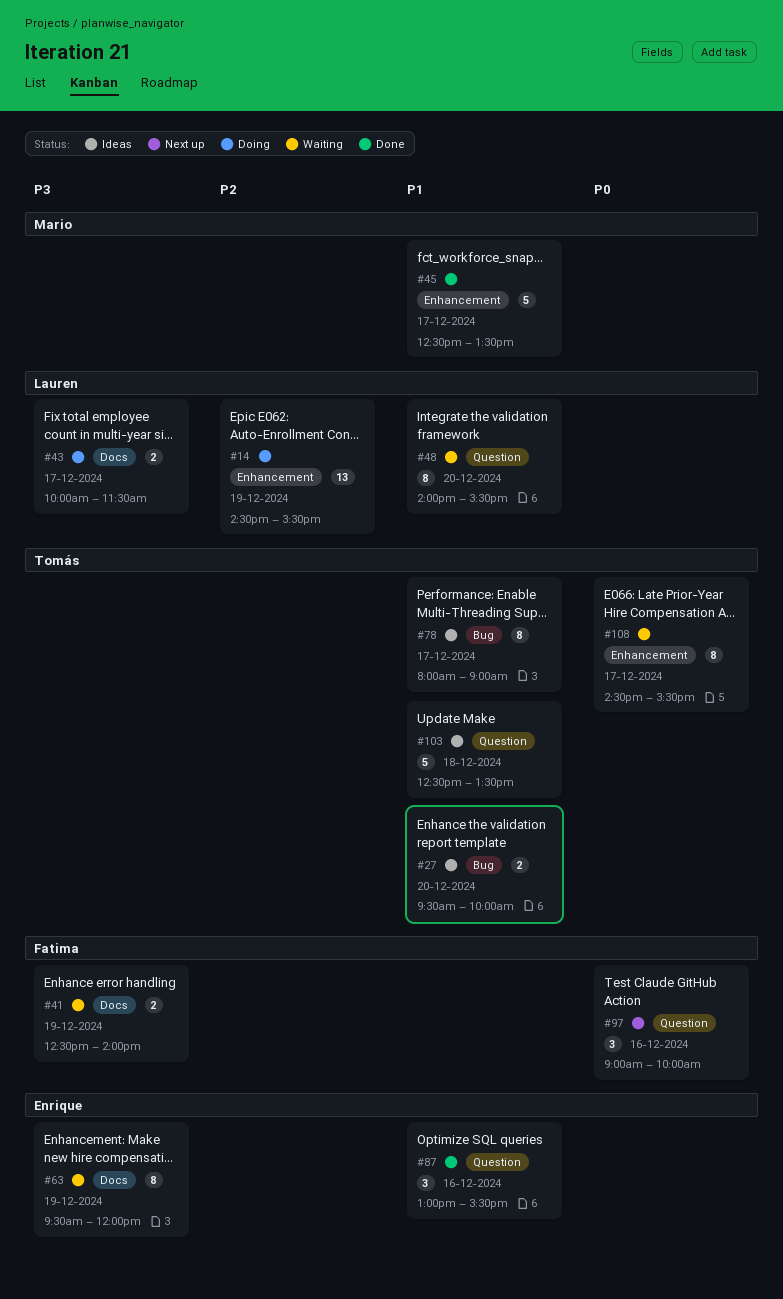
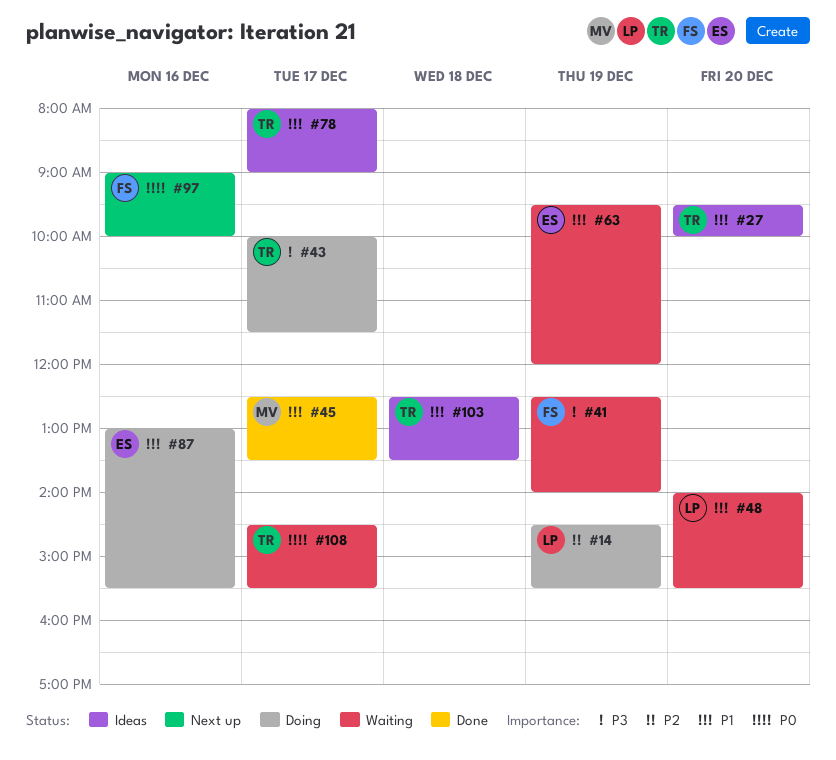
#43, owner: Lauren -> Tomás
#63, priority: P3 -> P1
#87, status: Done -> Doing

